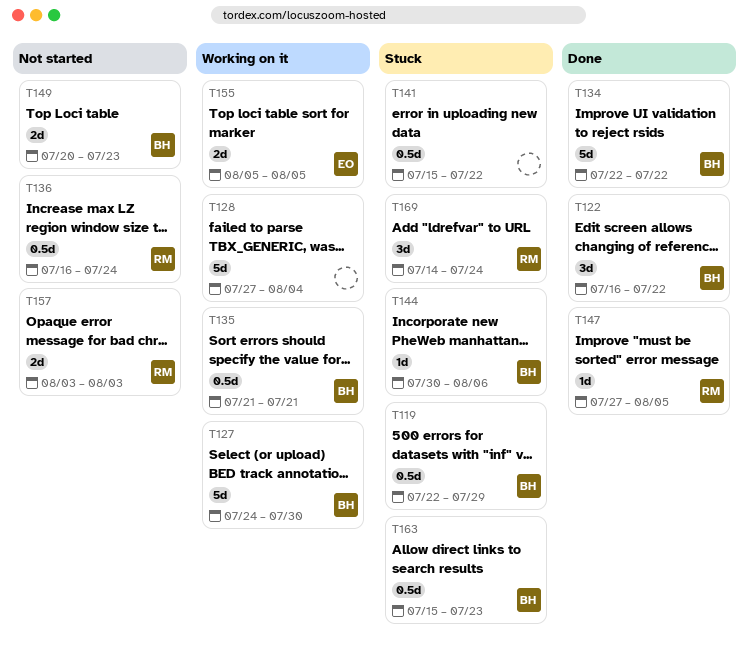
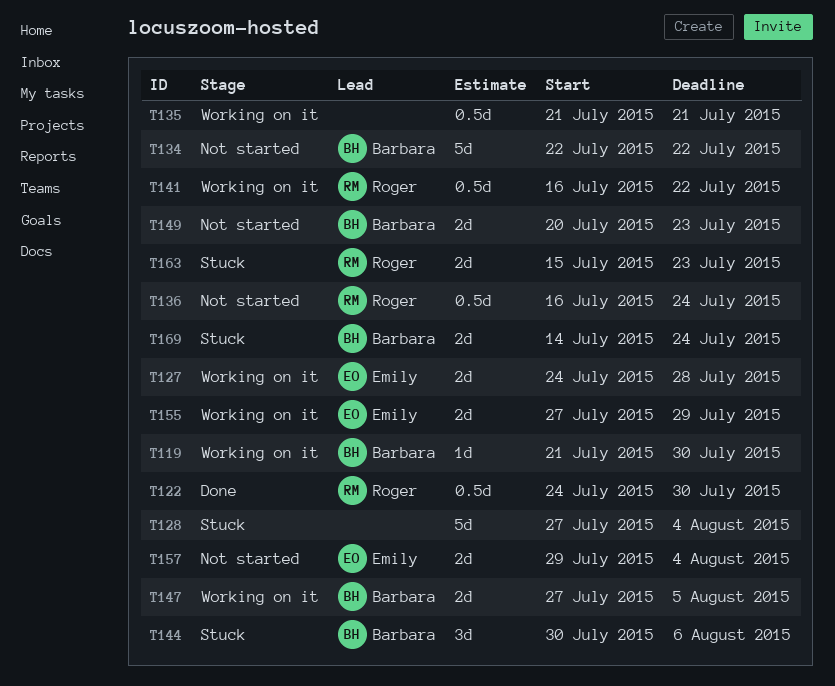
T119, status: Stuck -> Working on it
T119, estimate: 0.5d -> 1d
T119, start: Jul 22 -> Jul 21
T119, due: Jul 29 -> Jul 30
T122, owner: Barbara -> Roger
T122, estimate: 3d -> 0.5d
T122, start: Jul 16 -> Jul 24
T122, due: Jul 22 -> Jul 30
T127, owner: Barbara -> Emily
T127, estimate: 5d -> 2d
T127, due: Jul 30 -> Jul 28
T128, status: Working on it -> Stuck
T134, status: Done -> Not started
T135, owner: Barbara -> none
T141, status: Stuck -> Working on it
T141, owner: none -> Roger
T141, start: Jul 15 -> Jul 16
T144, estimate: 1d -> 3d
T147, status: Done -> Working on it
T147, owner: Roger -> Barbara
T147, estimate: 1d -> 2d
T155, start: Aug 5 -> Jul 27
T155, due: Aug 5 -> Jul 29
T157, owner: Roger -> Emily
T157, start: Aug 3 -> Jul 29
T157, due: Aug 3 -> Aug 4
T163, owner: Barbara -> Roger
T163, estimate: 0.5d -> 2d
T169, owner: Roger -> Barbara
T169, estimate: 3d -> 2d

